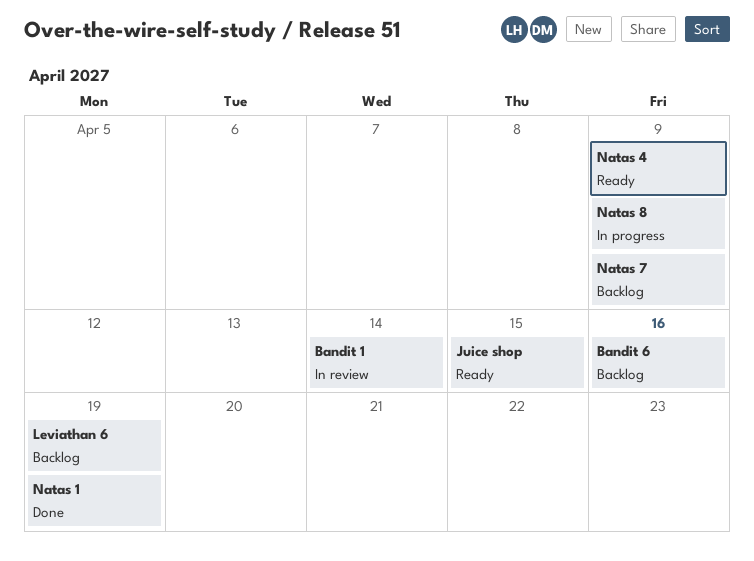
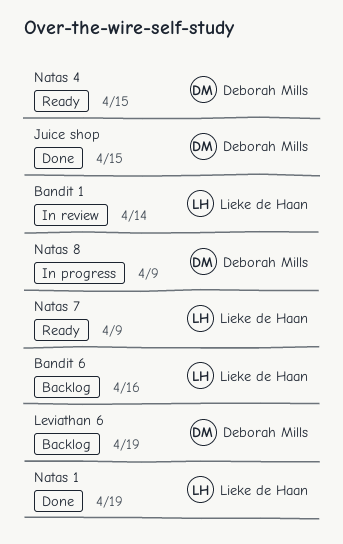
Juice shop, status: Ready -> Done
Natas 4, due: Apr 9 -> Apr 15
Natas 7, status: Backlog -> Ready

